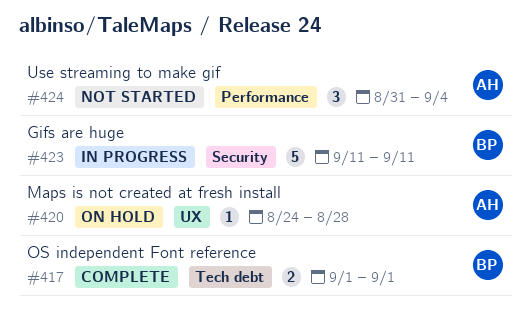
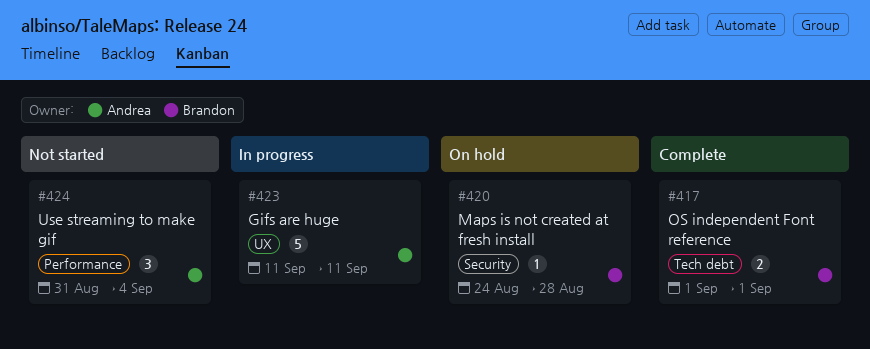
#420, owner: Andrea -> Brandon
#420, label: UX -> Security
#423, owner: Brandon -> Andrea
#423, label: Security -> UX

